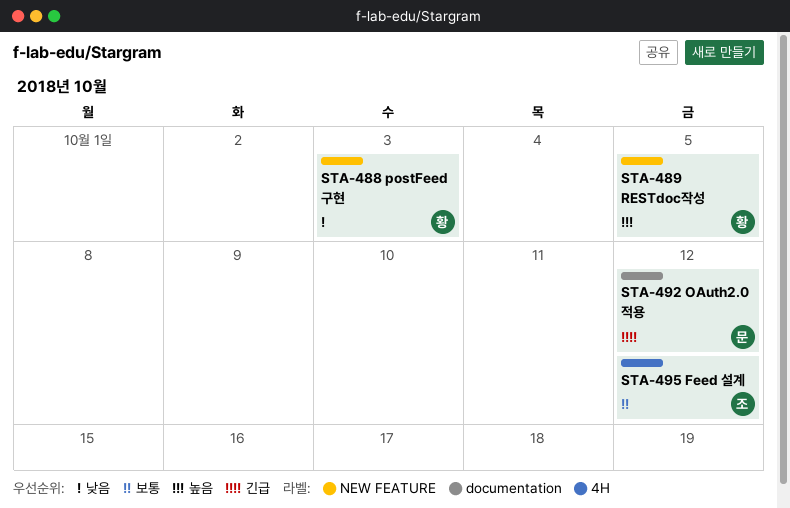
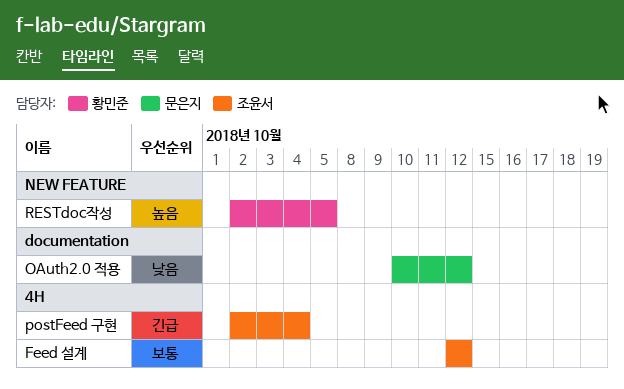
OAuth2.0 적용, priority: 긴급 -> 낮음
postFeed 구현, owner: 황민준 -> 조윤서
postFeed 구현, priority: 낮음 -> 긴급
postFeed 구현, label: NEW FEATURE -> 4H
postFeed 구현, due: Oct 3 -> Oct 4

